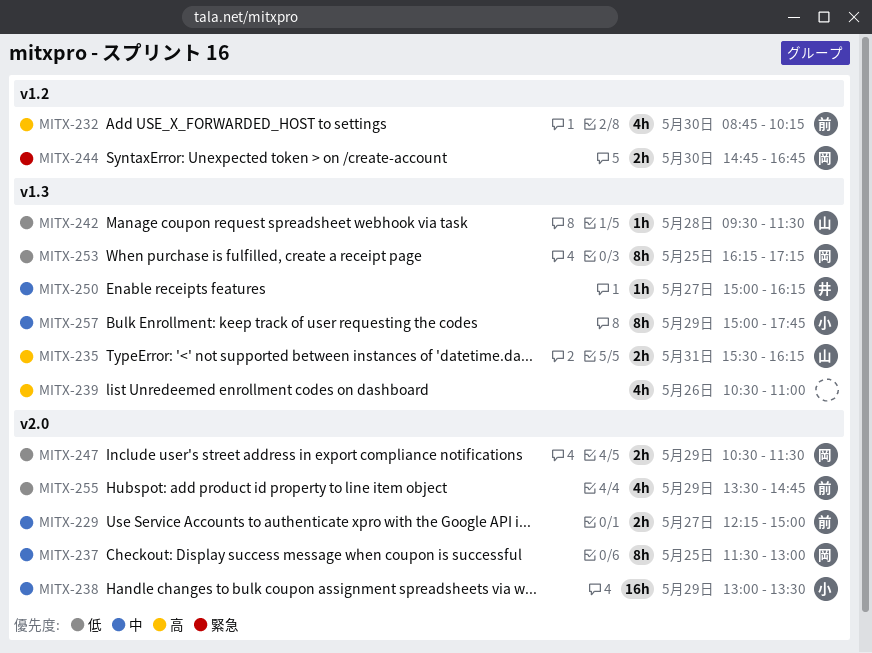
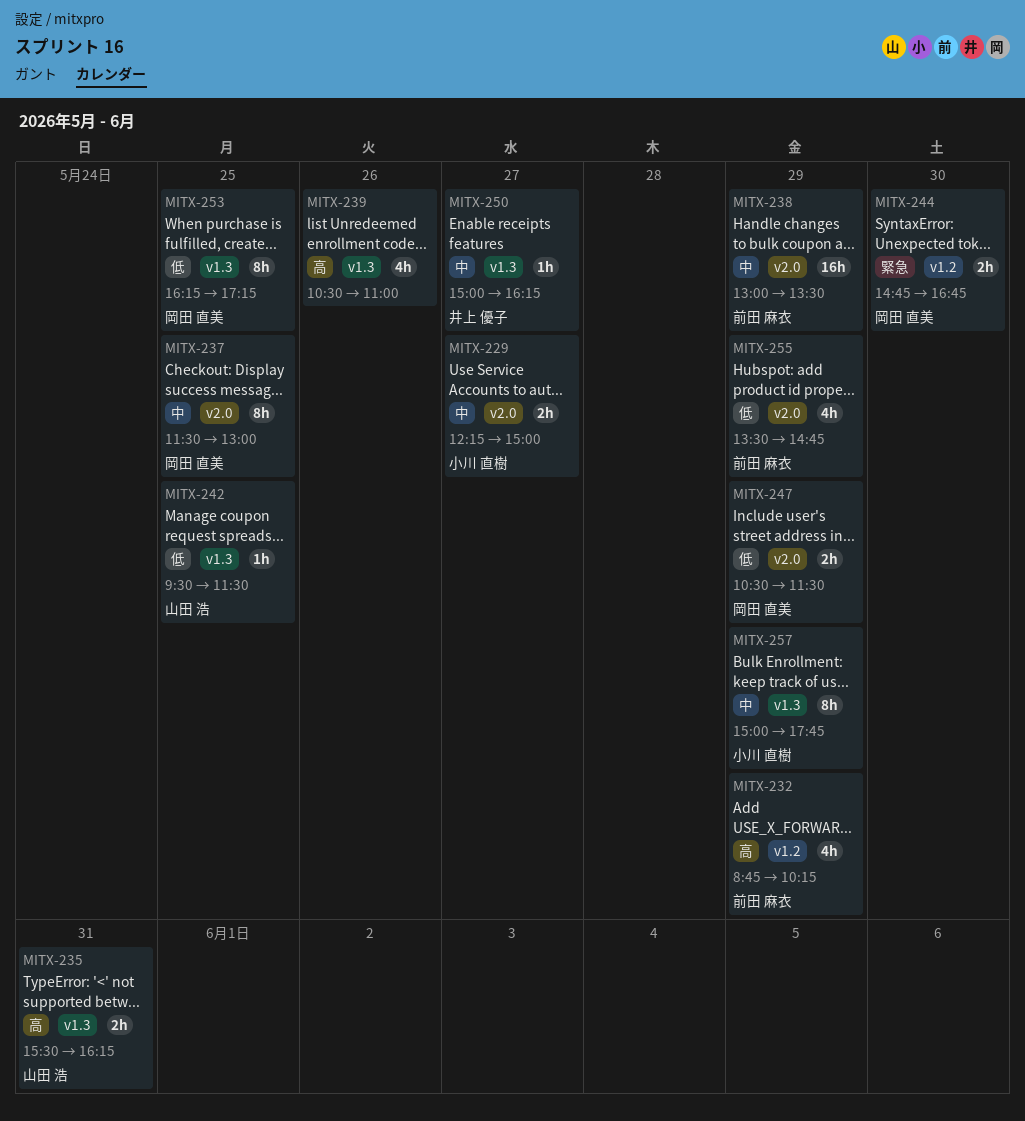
MITX-229, owner: 前田 麻衣 -> 小川 直樹
MITX-232, day: May 30 -> May 29
MITX-238, owner: 小川 直樹 -> 前田 麻衣
MITX-242, day: May 28 -> May 25

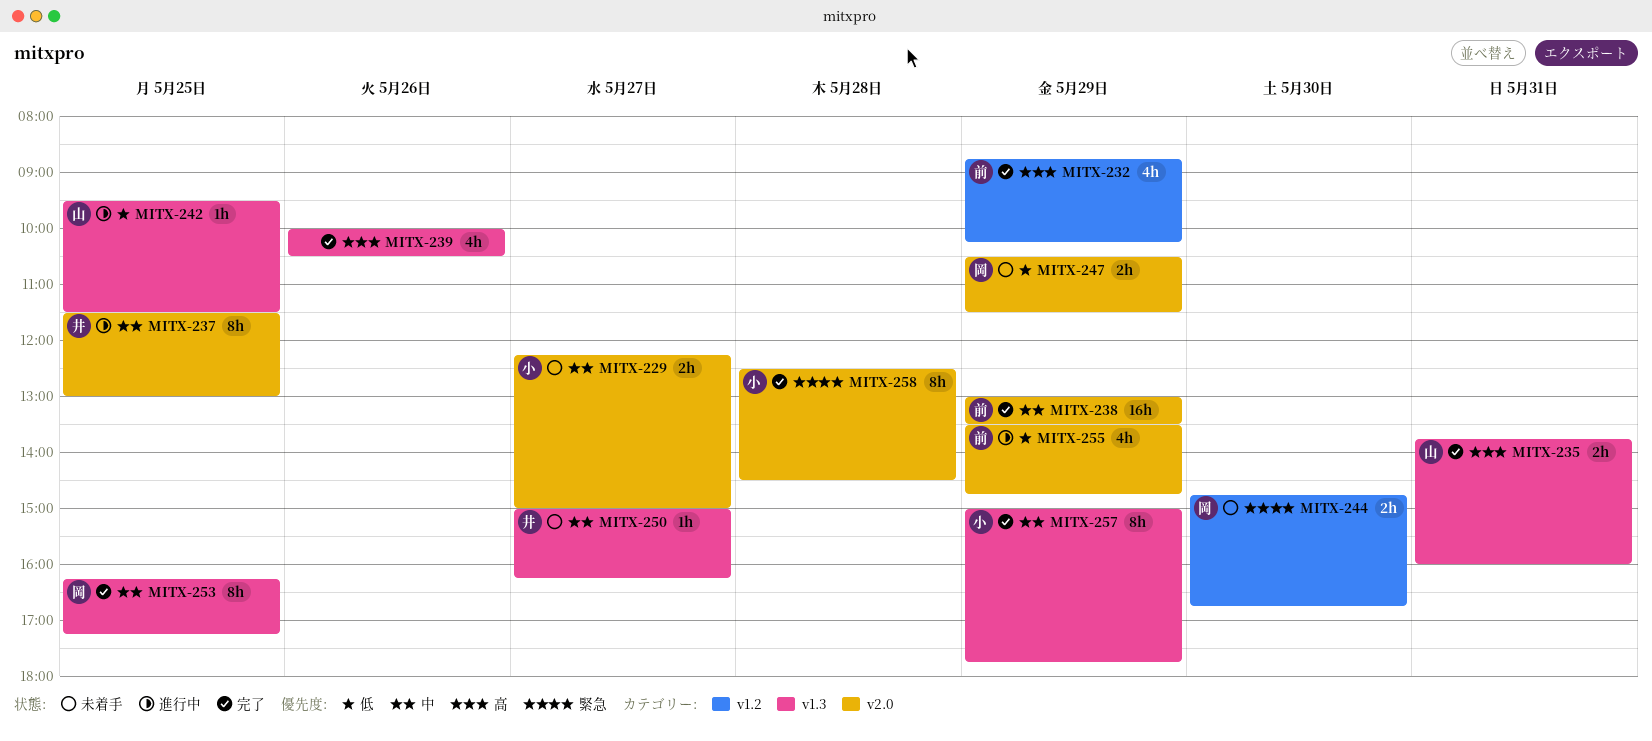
MITX-235, begins: 15:30 -> 13:45
MITX-235, ends: 16:15 -> 16:00
MITX-237, owner: 岡田 直美 -> 井上 優子
MITX-239, begins: 10:30 -> 10:00
MITX-239, ends: 11:00 -> 10:30
MITX-253, priority: 低 -> 中
MITX-258: none -> present

